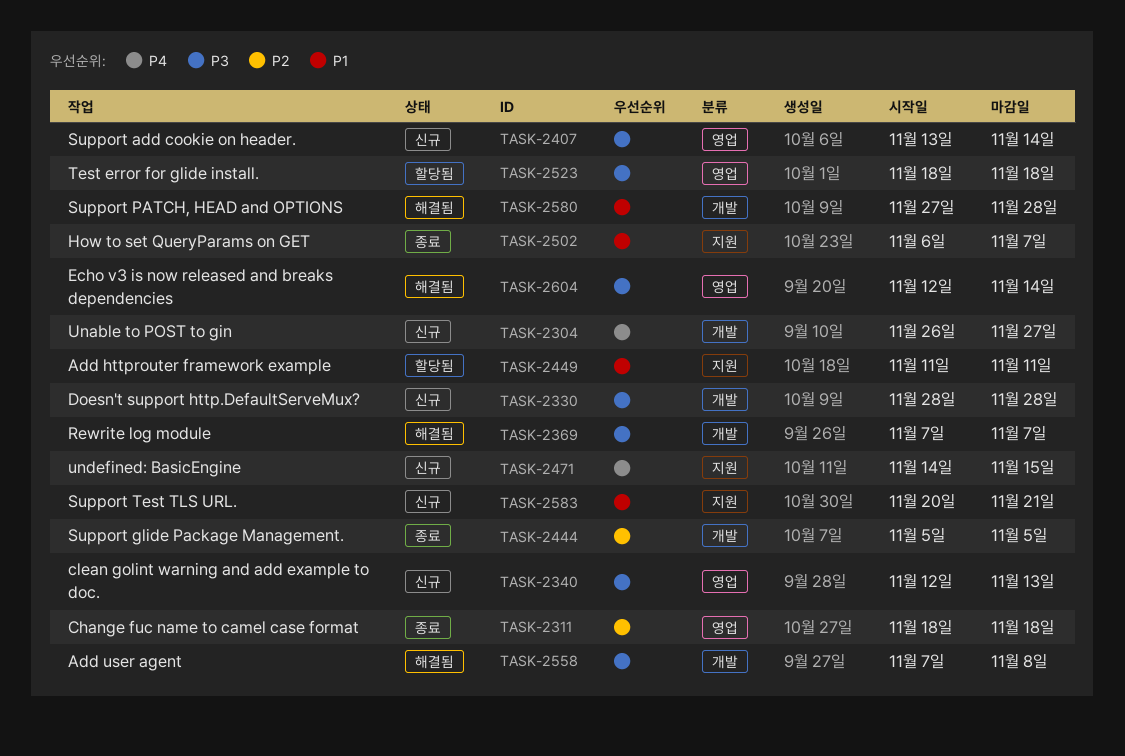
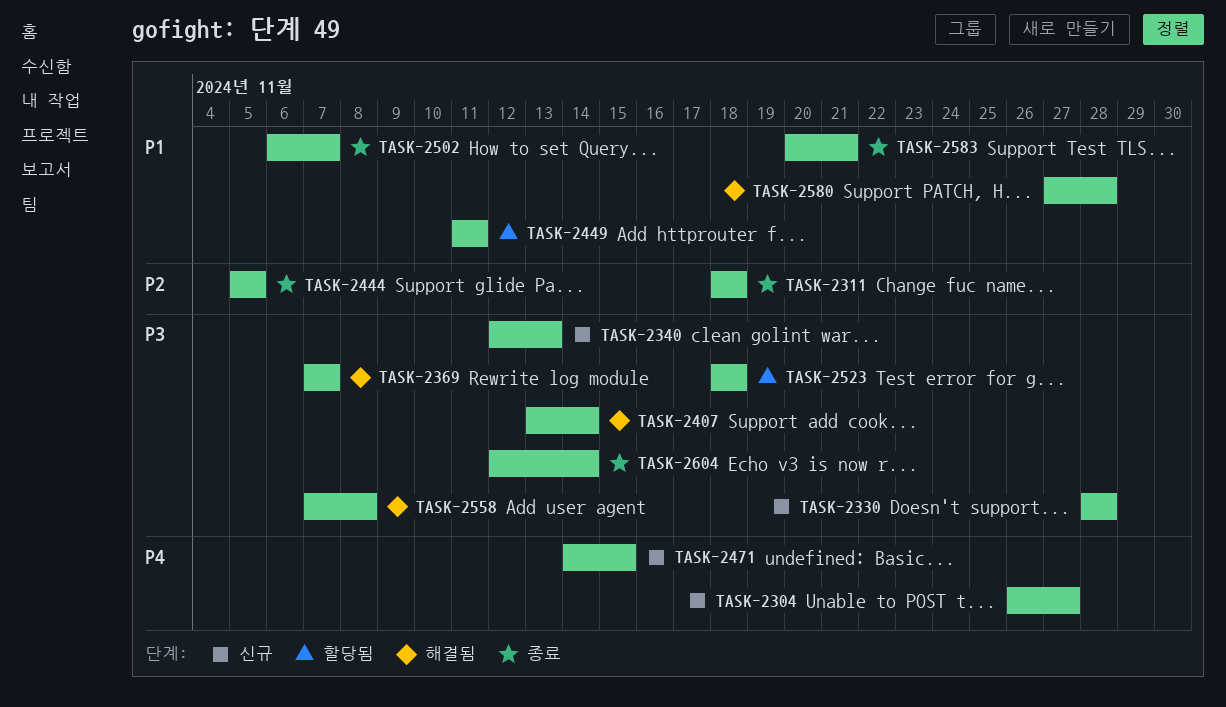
TASK-2407, status: 신규 -> 해결됨
TASK-2583, status: 신규 -> 종료
TASK-2604, status: 해결됨 -> 종료

